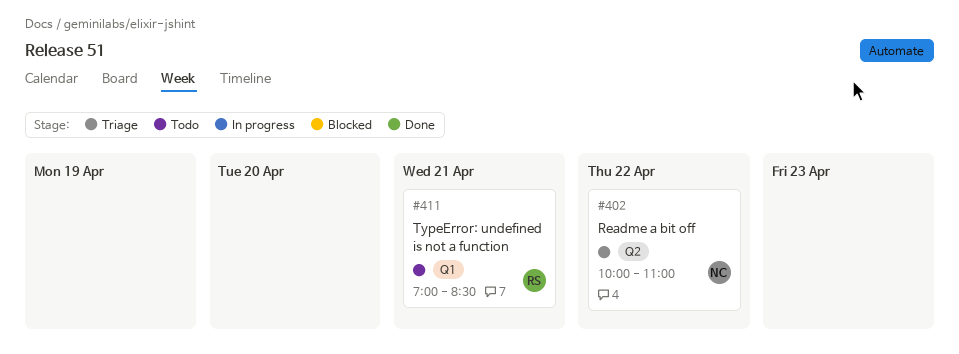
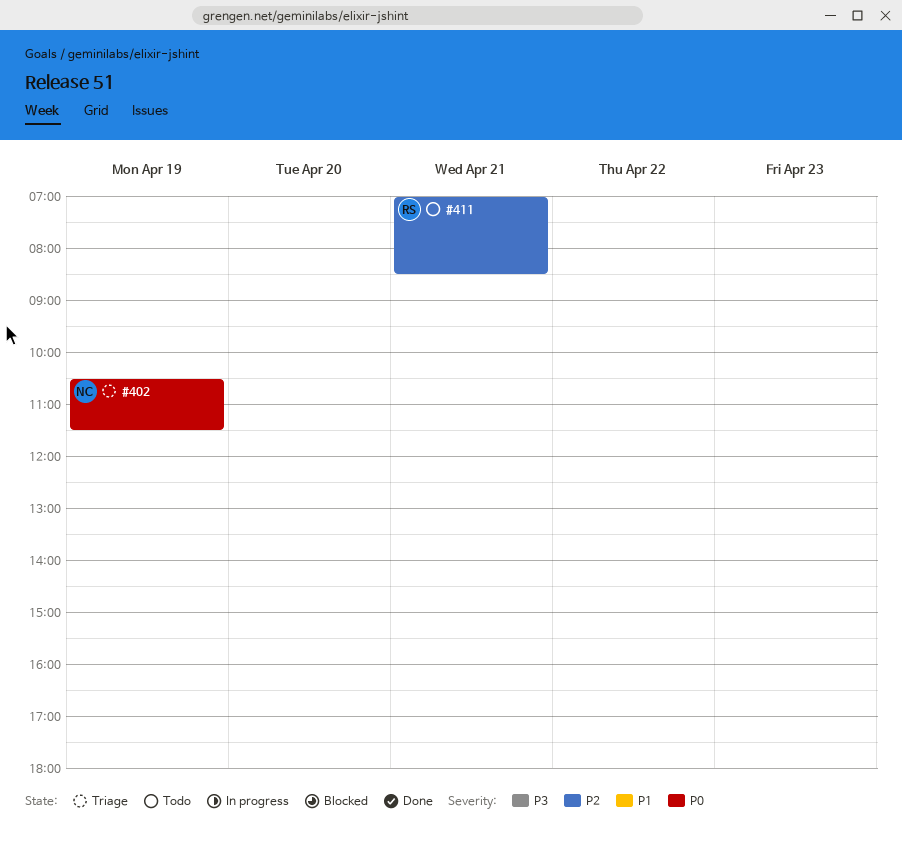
#402, day: Apr 22 -> Apr 19
#402, begins: 10:00 -> 10:30
#402, ends: 11:00 -> 11:30

